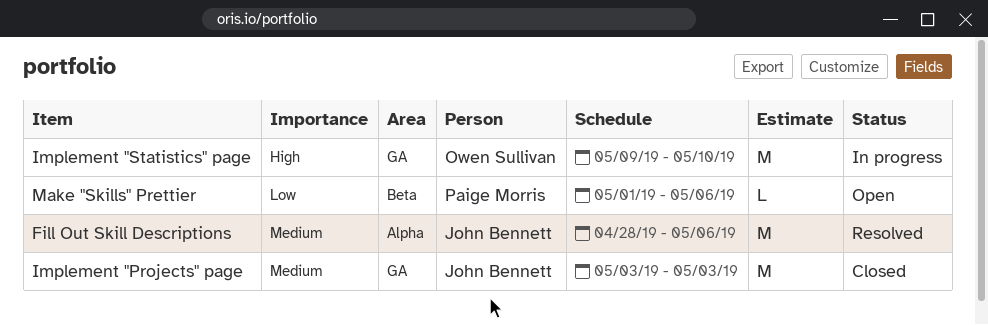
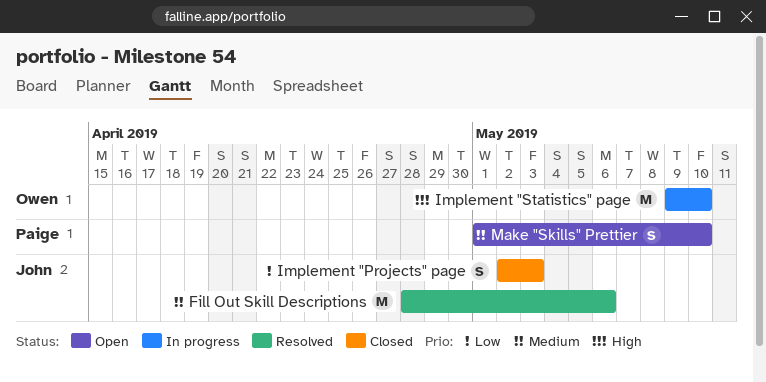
Implement "Projects" page, priority: Medium -> Low
Implement "Projects" page, estimate: M -> S
Implement "Projects" page, start: May 3 -> May 2
Make "Skills" Prettier, priority: Low -> Medium
Make "Skills" Prettier, estimate: L -> S
Make "Skills" Prettier, due: May 6 -> May 10

